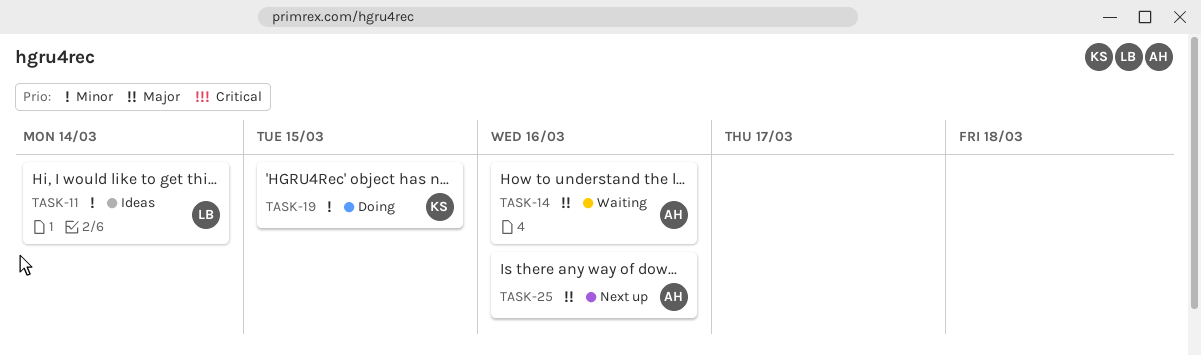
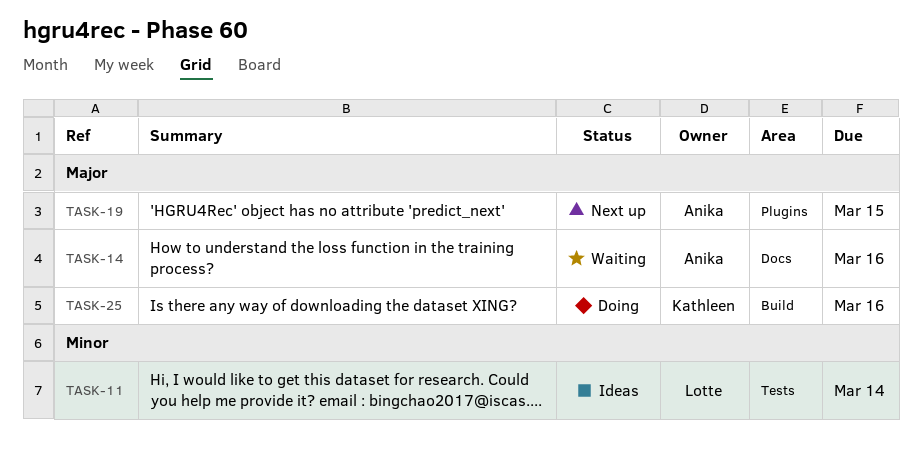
TASK-19, status: Doing -> Next up
TASK-19, owner: Kathleen -> Anika
TASK-19, priority: Minor -> Major
TASK-25, status: Next up -> Doing
TASK-25, owner: Anika -> Kathleen

